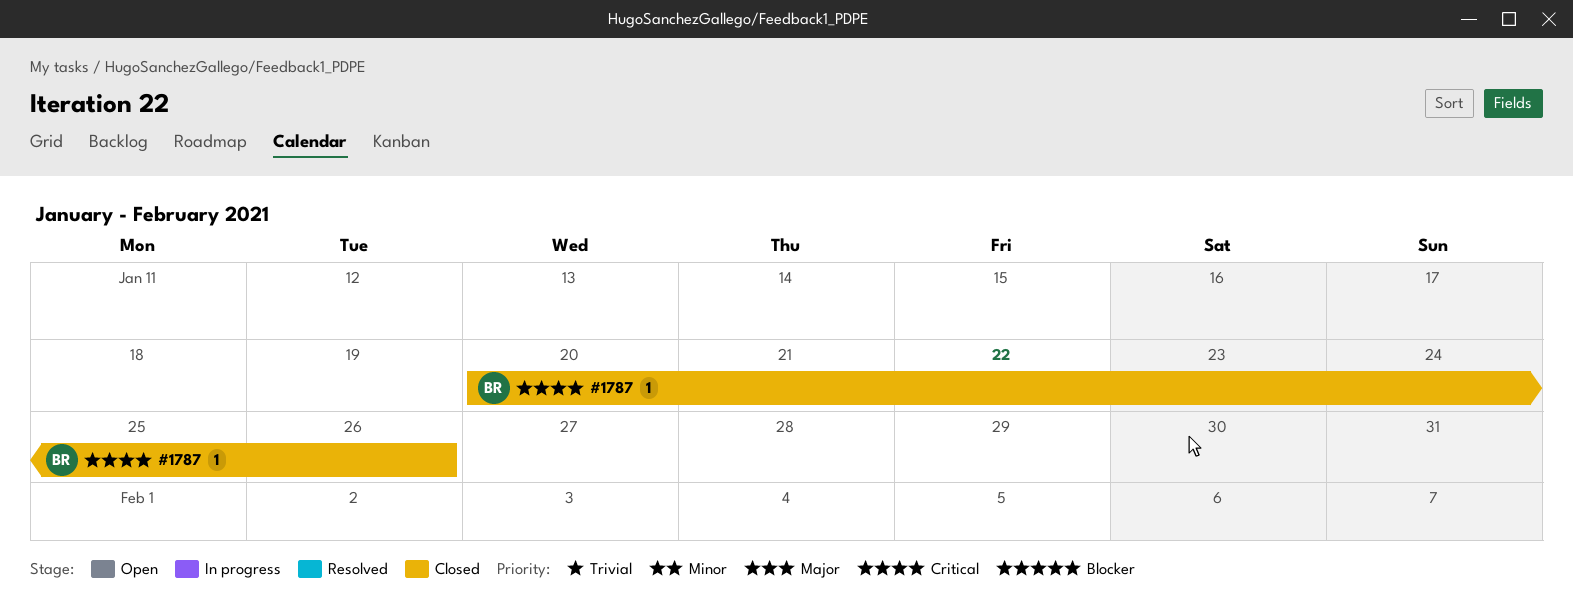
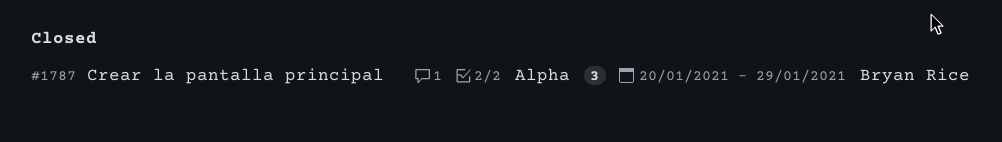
#1787, estimate: 1 -> 3
#1787, due: Jan 26 -> Jan 29

